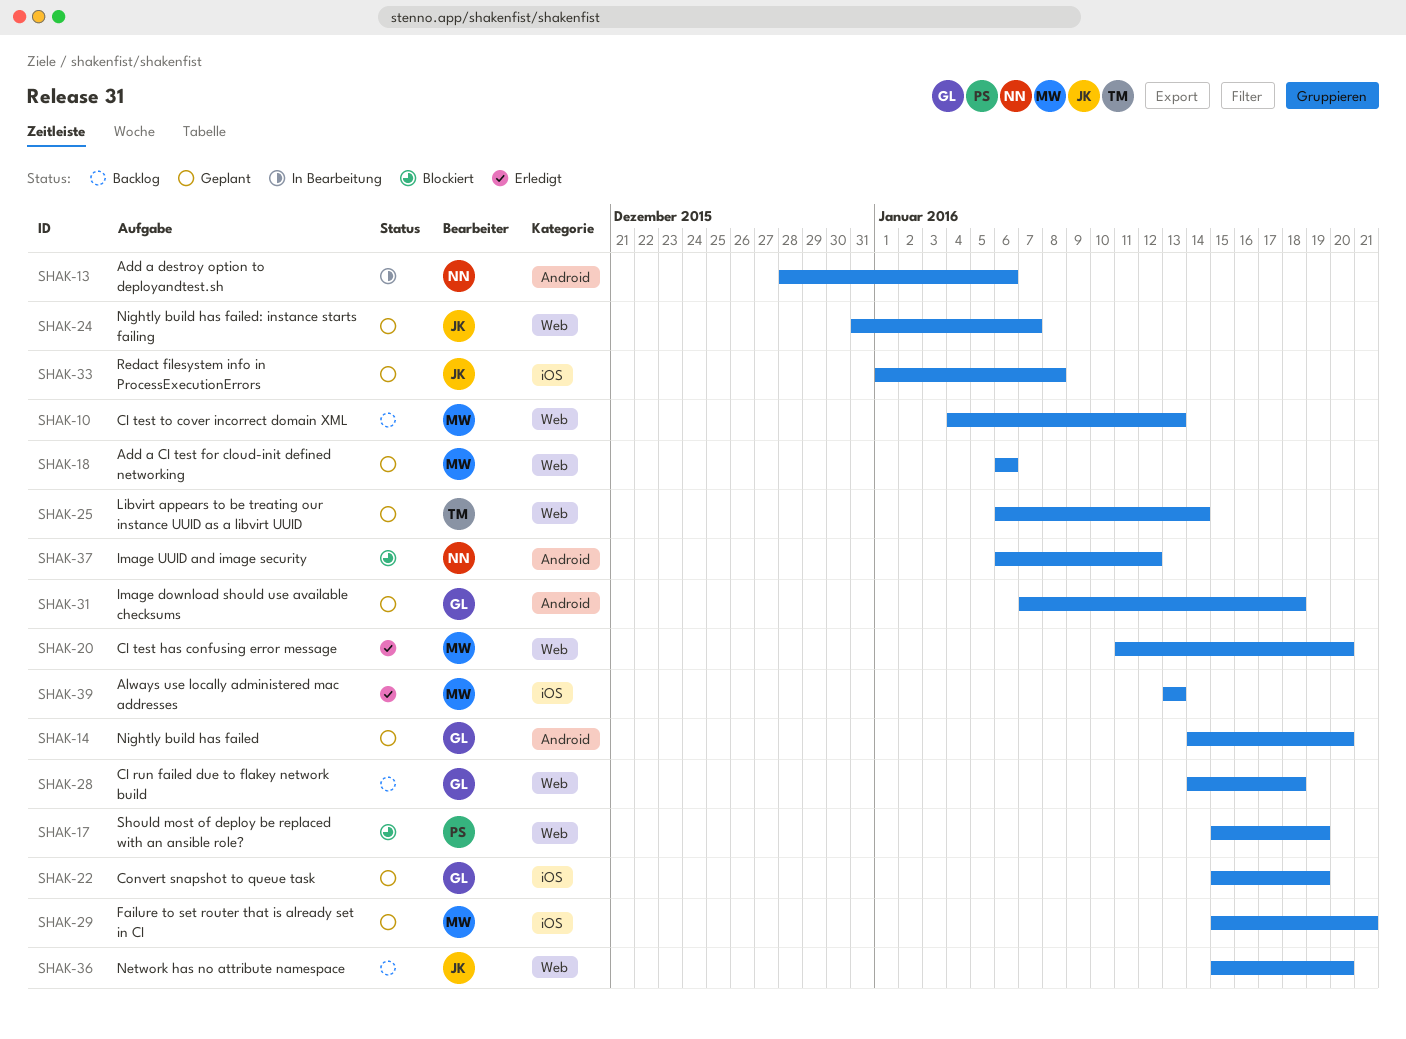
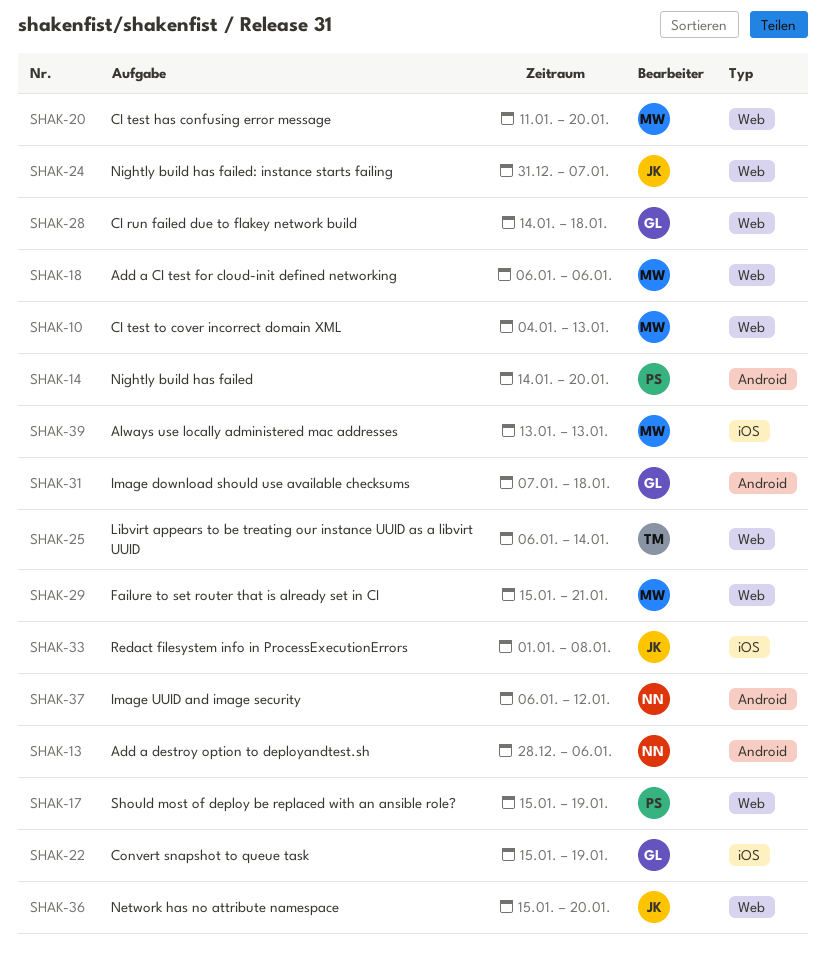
SHAK-14, owner: GL -> PS
SHAK-29, label: iOS -> Web

